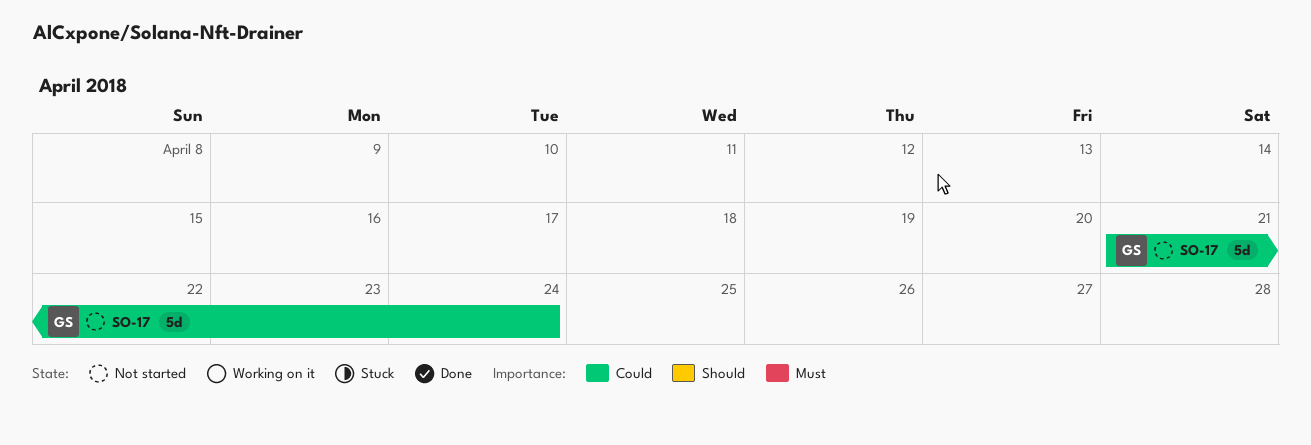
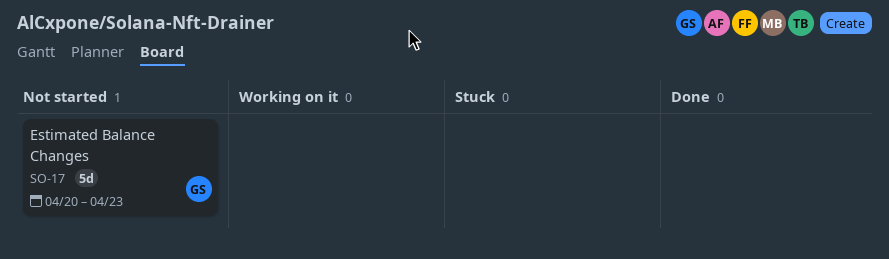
SO-17, start: Apr 21 -> Apr 20
SO-17, due: Apr 24 -> Apr 23

